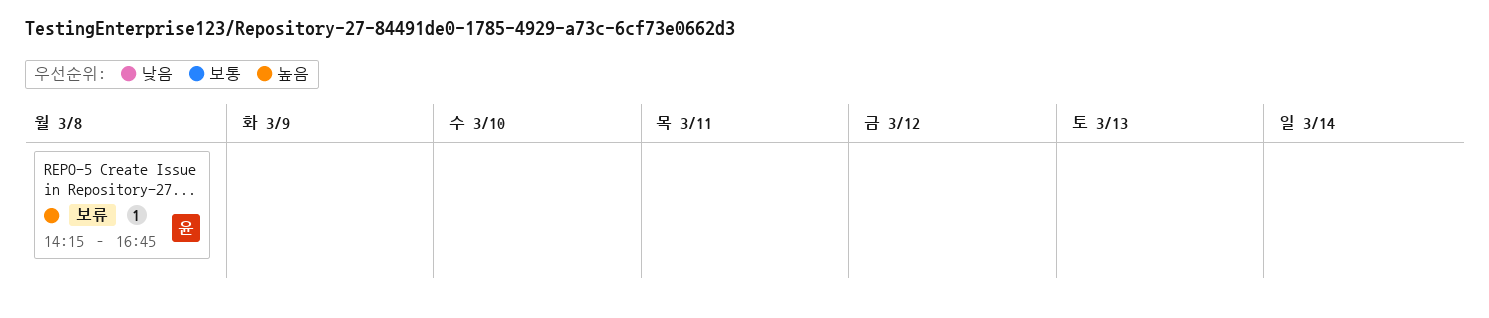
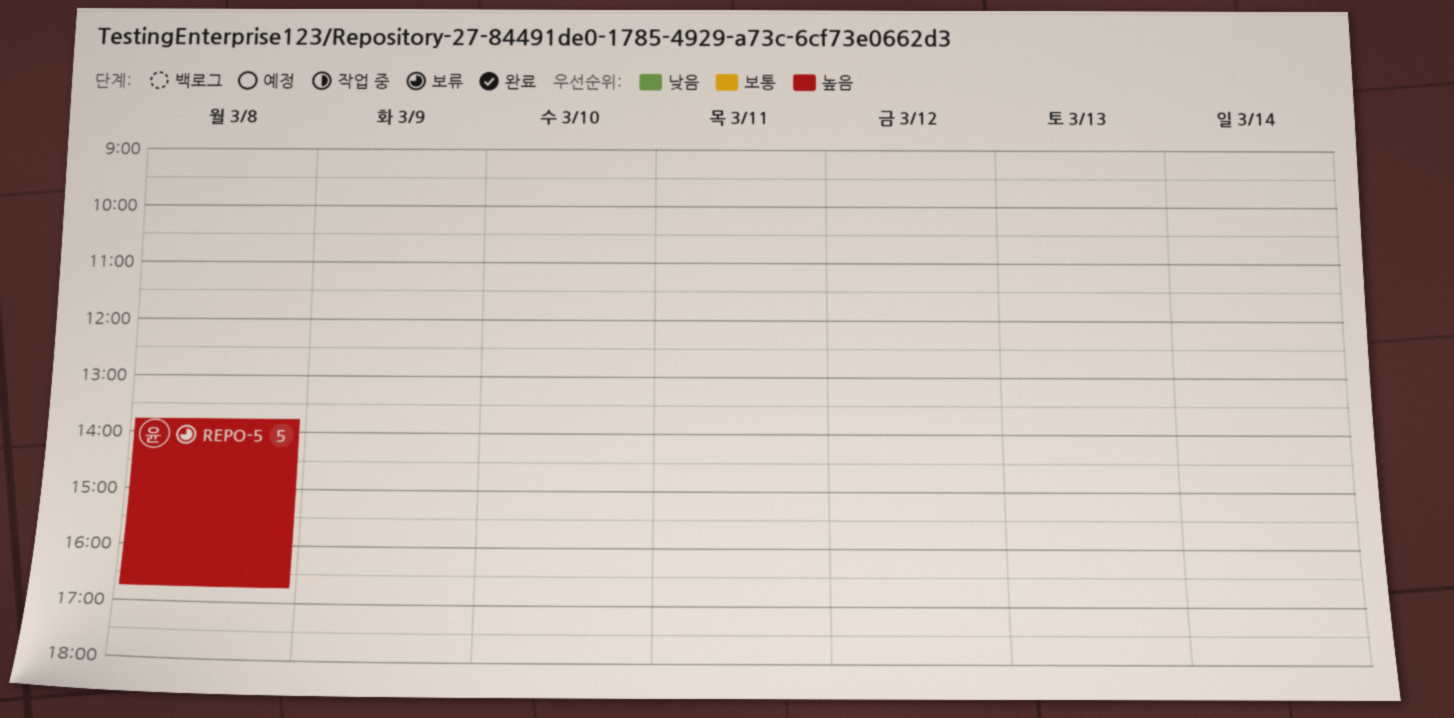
REPO-5, estimate: 1 -> 5
REPO-5, begins: 14:15 -> 13:45

